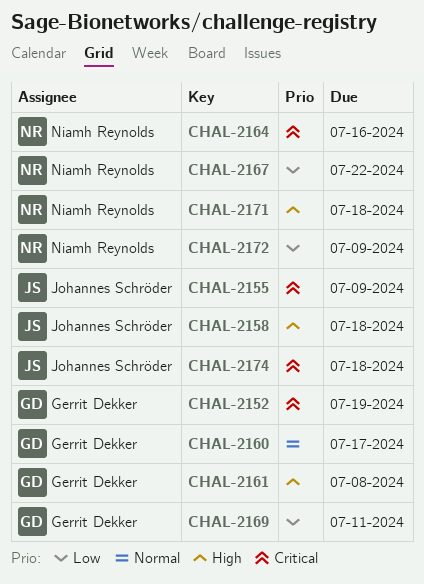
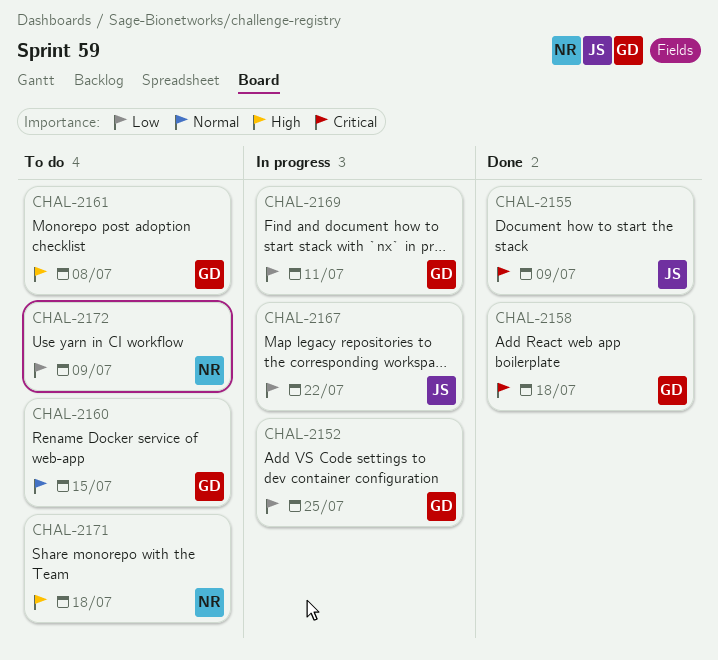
CHAL-2152, priority: Critical -> Low
CHAL-2152, due: Jul 19 -> Jul 25
CHAL-2158, owner: Johannes Schröder -> Gerrit Dekker
CHAL-2158, priority: High -> Critical
CHAL-2160, due: Jul 17 -> Jul 15
CHAL-2164: present -> none
CHAL-2167, owner: Niamh Reynolds -> Johannes Schröder
CHAL-2174: present -> none

